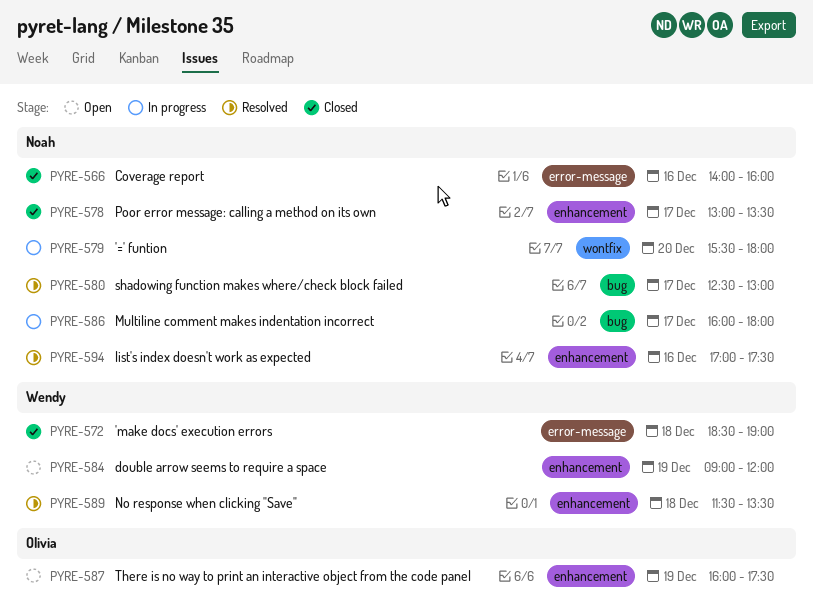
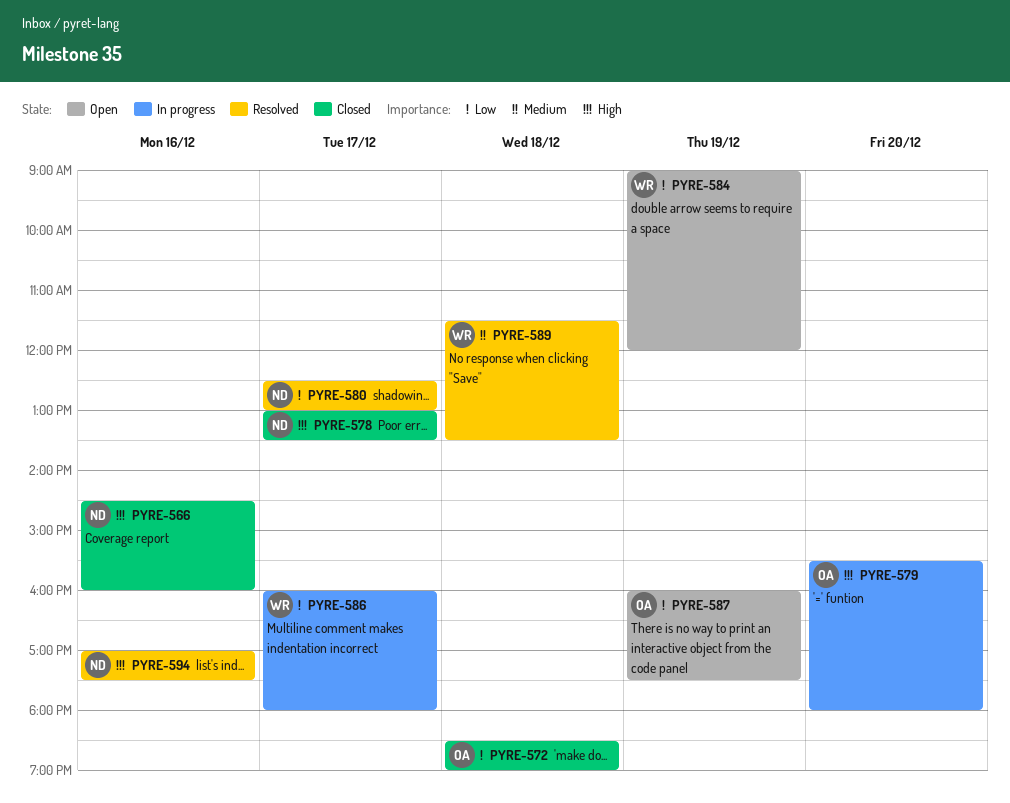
PYRE-566, begins: 14:00 -> 14:30
PYRE-572, owner: Wendy -> Olivia
PYRE-579, owner: Noah -> Olivia
PYRE-586, owner: Noah -> Wendy

